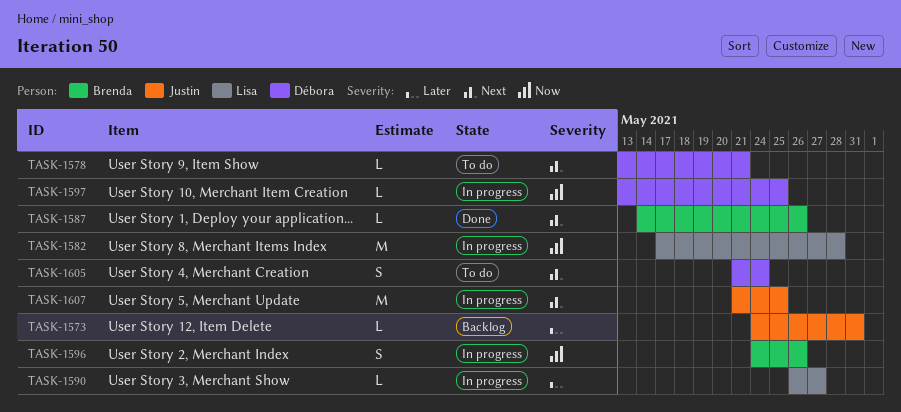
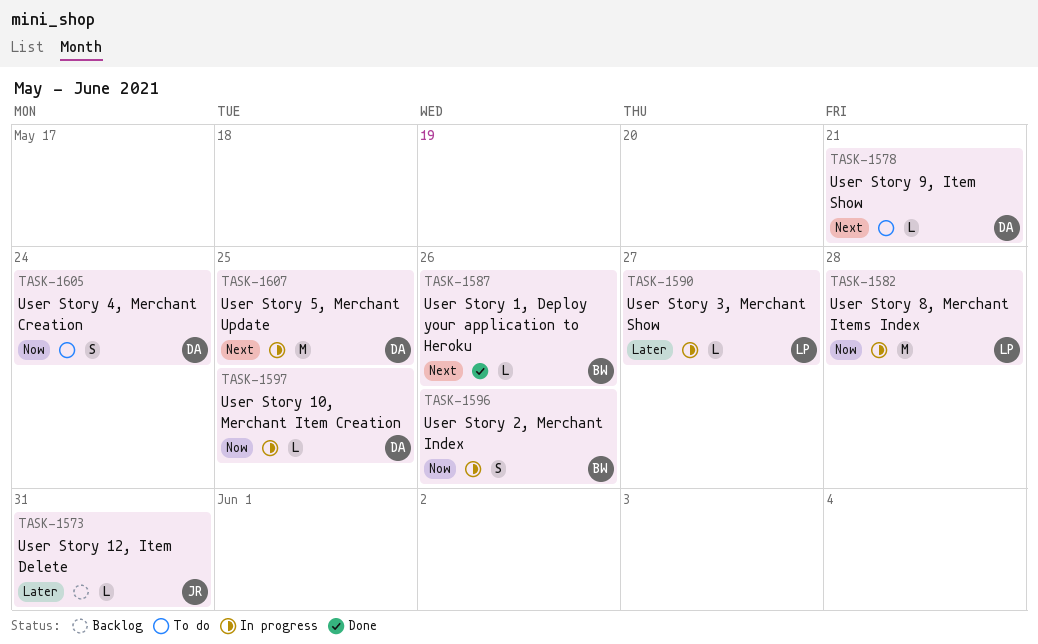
TASK-1605, priority: Next -> Now
TASK-1607, owner: Justin -> Débora

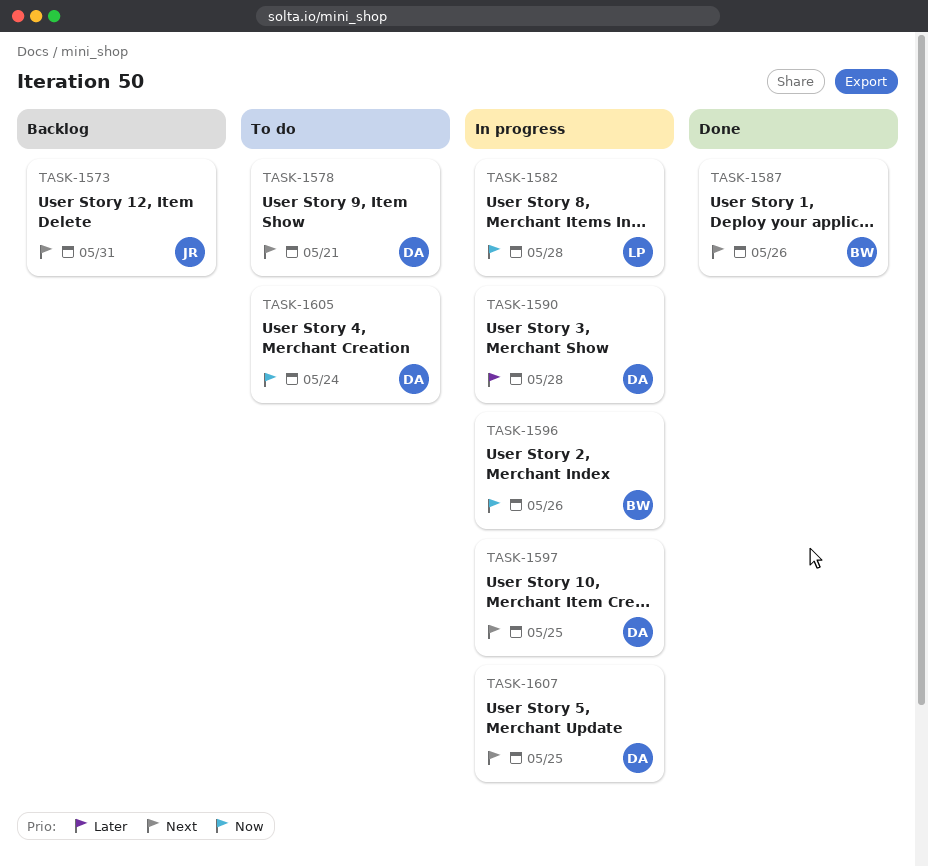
TASK-1573, priority: Later -> Next
TASK-1590, owner: LP -> DA
TASK-1590, due: May 27 -> May 28
TASK-1597, priority: Now -> Next

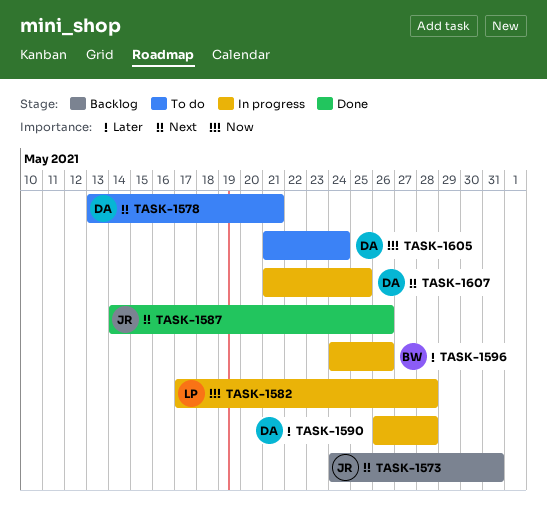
TASK-1587, owner: BW -> JR
TASK-1596, priority: Now -> Later
TASK-1597: present -> none

